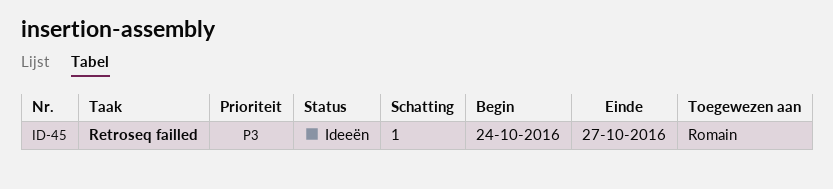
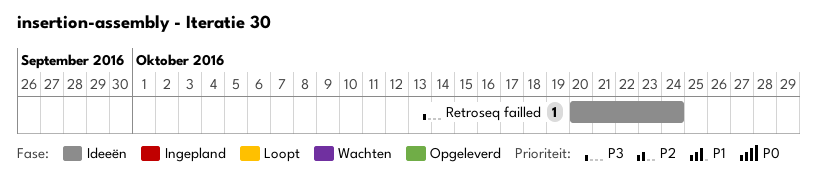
Retroseq failled, start: Oct 24 -> Oct 20
Retroseq failled, due: Oct 27 -> Oct 24

